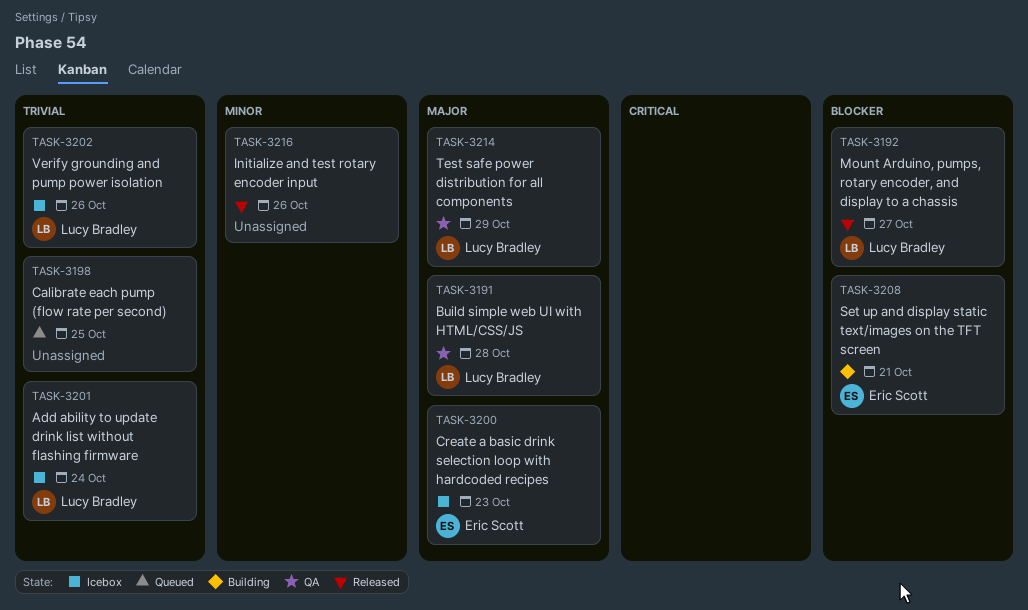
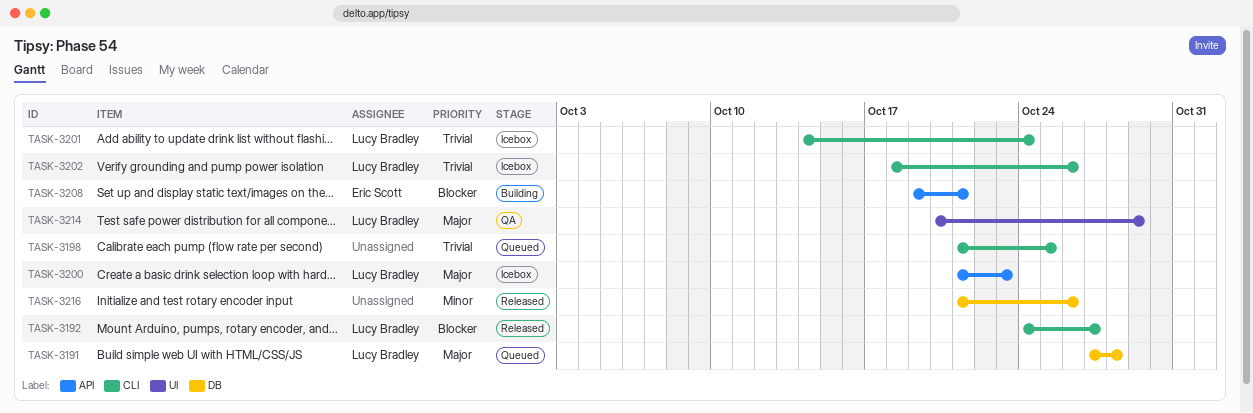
TASK-3191, status: QA -> Queued
TASK-3200, owner: Eric Scott -> Lucy Bradley

